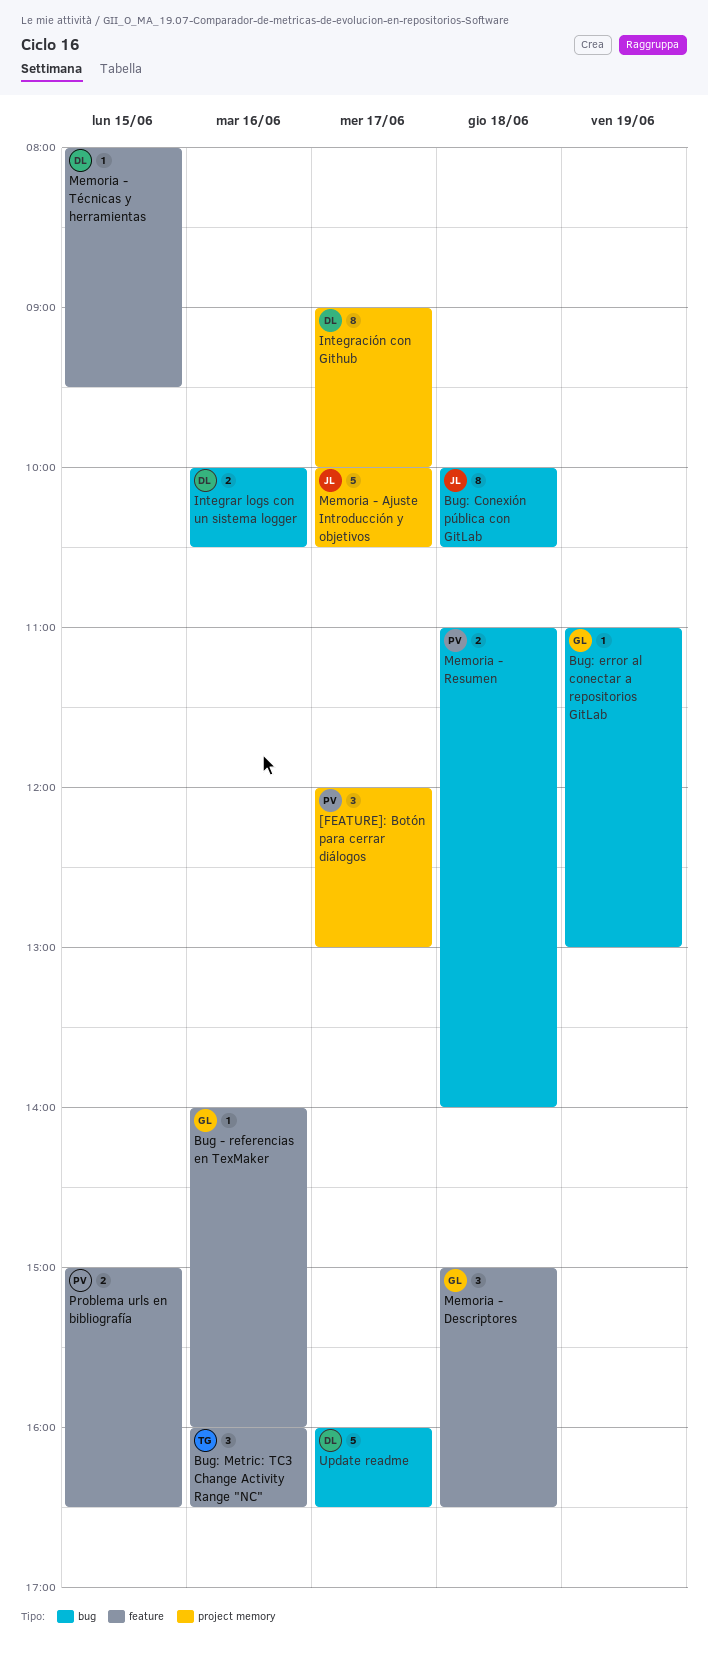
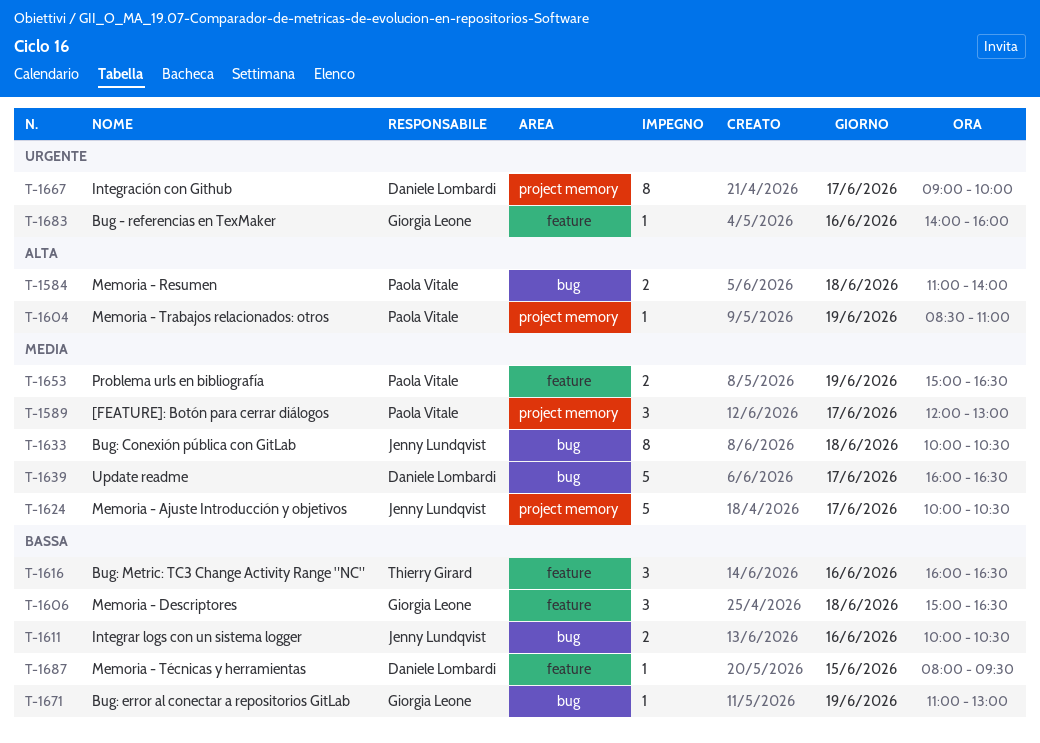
Integrar logs con un sistema logger, owner: Daniele Lombardi -> Jenny Lundqvist
Memoria - Trabajos relacionados: otros: none -> present
Problema urls en bibliografía, day: Jun 15 -> Jun 19

